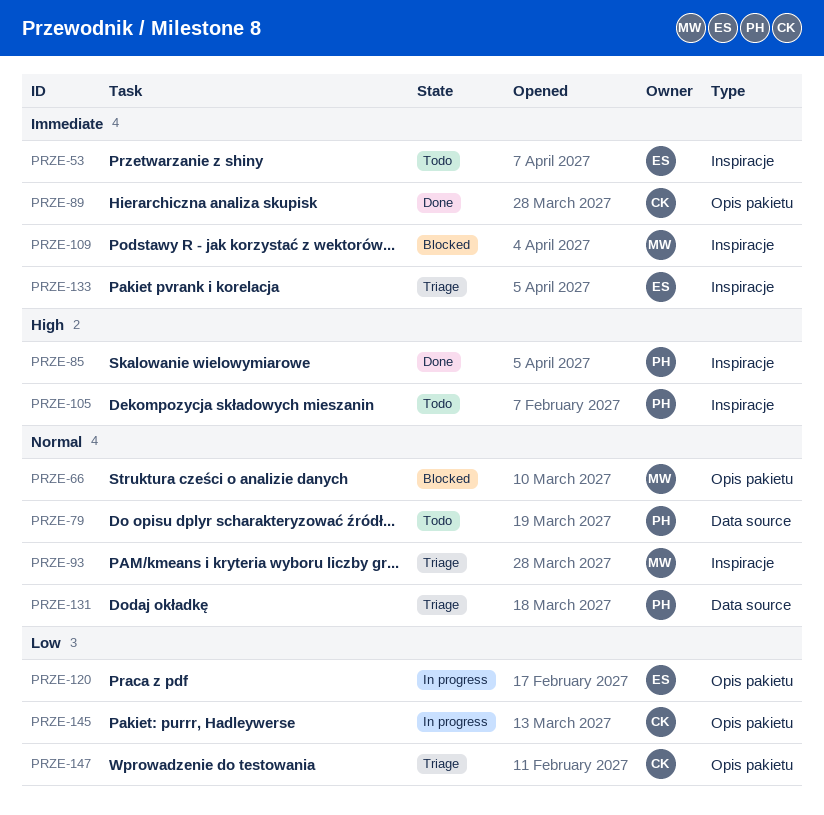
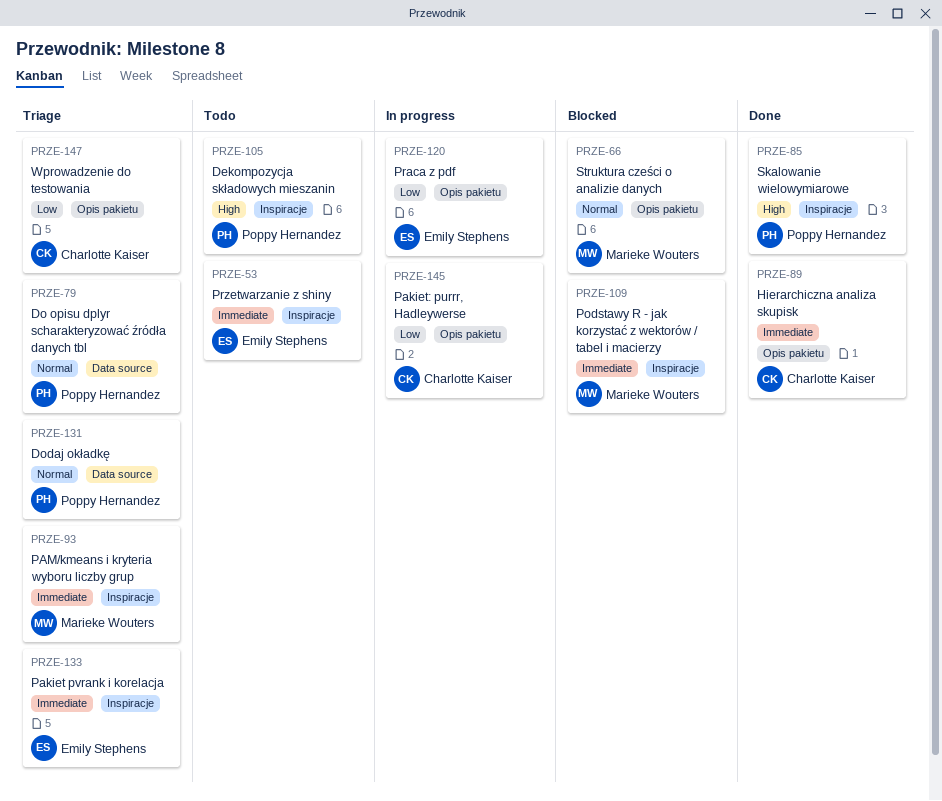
PRZE-79, status: Todo -> Triage
PRZE-93, priority: Normal -> Immediate

